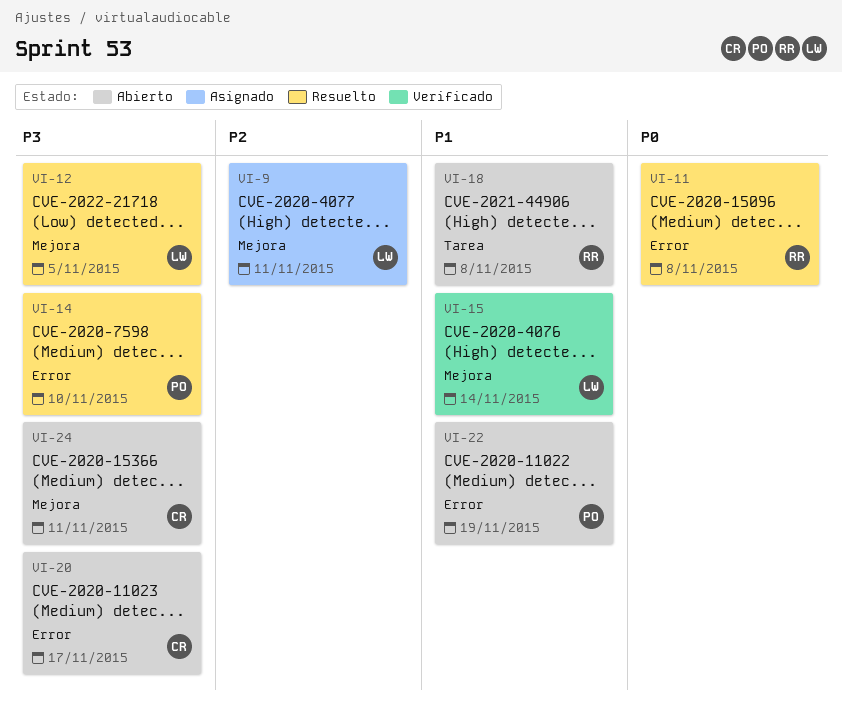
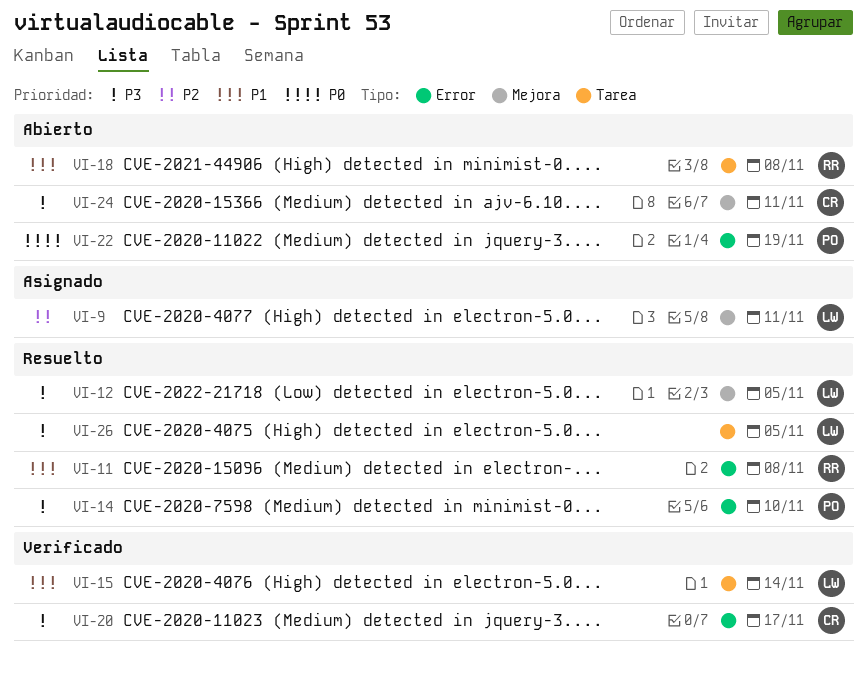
VI-11, priority: P0 -> P1
VI-15, label: Mejora -> Tarea
VI-20, status: Abierto -> Verificado
VI-22, priority: P1 -> P0
VI-26: none -> present

